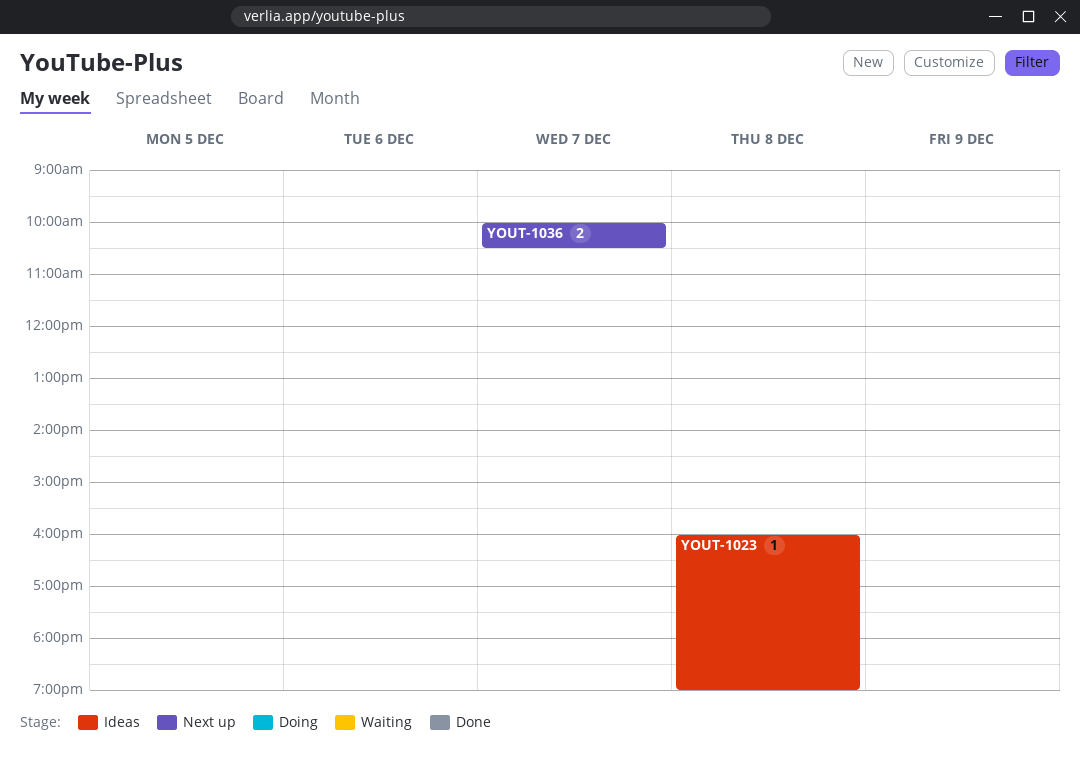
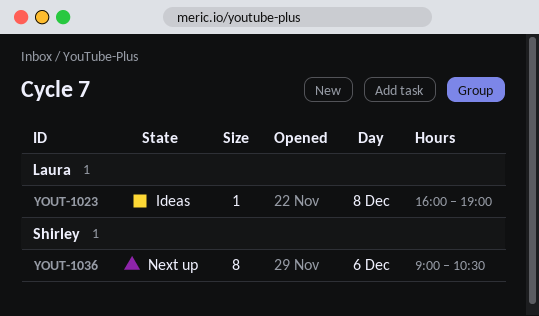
YOUT-1036, estimate: 2 -> 8
YOUT-1036, day: Dec 7 -> Dec 6
YOUT-1036, begins: 10:00 -> 09:00

